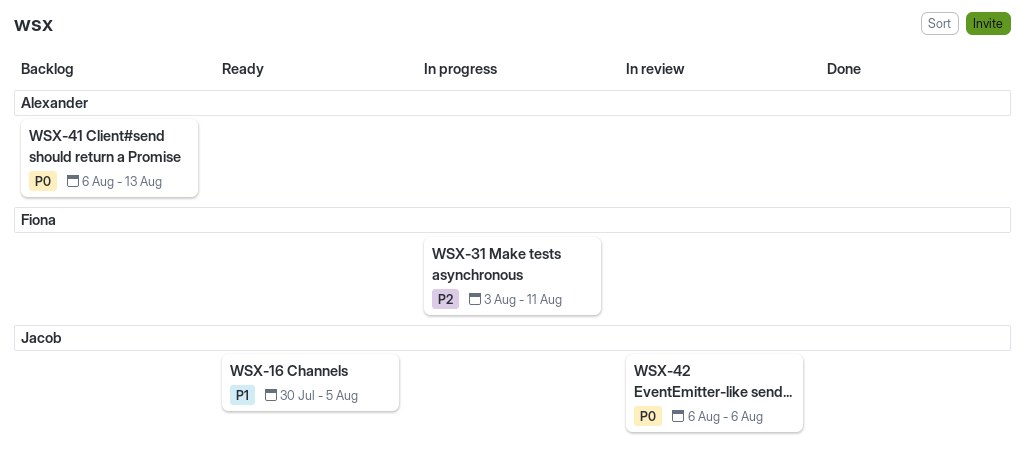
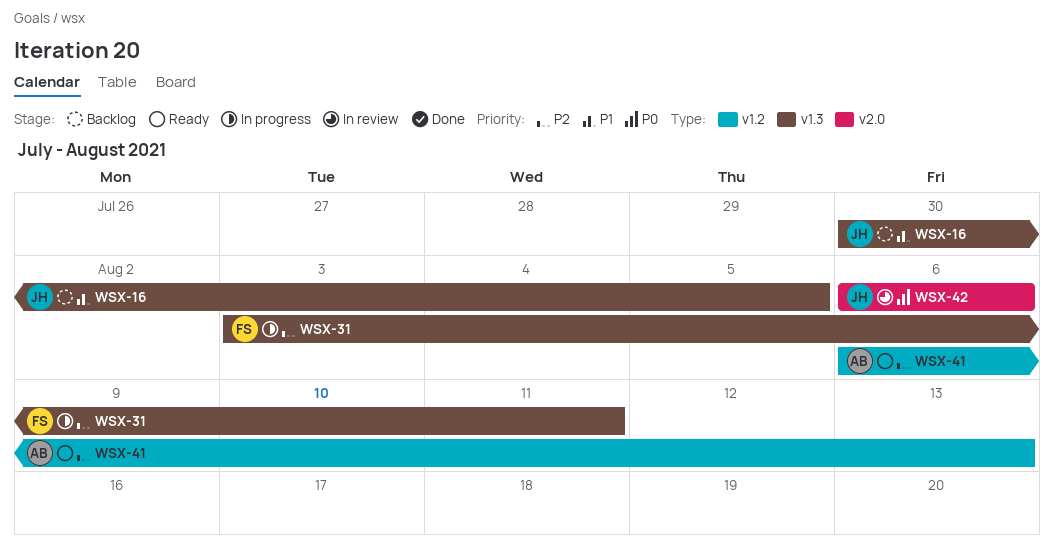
WSX-16, status: Ready -> Backlog
WSX-41, status: Backlog -> Ready
WSX-41, priority: P0 -> P2

